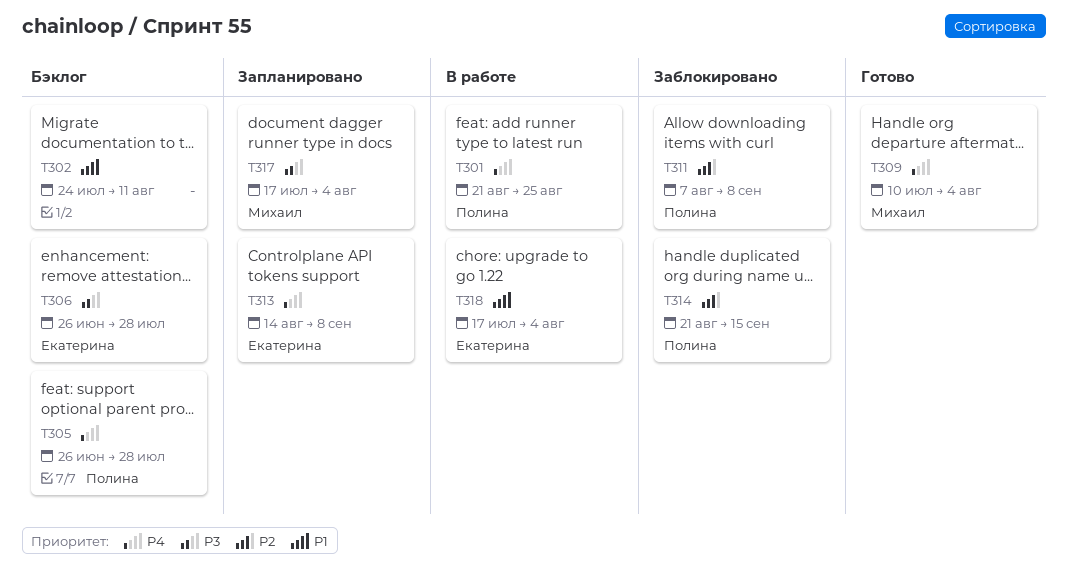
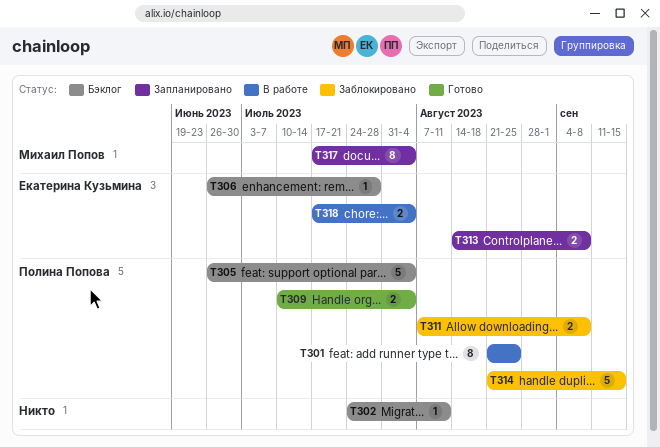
T305, due: Jul 28 -> Aug 4
T309, owner: Михаил Попов -> Полина Попова

